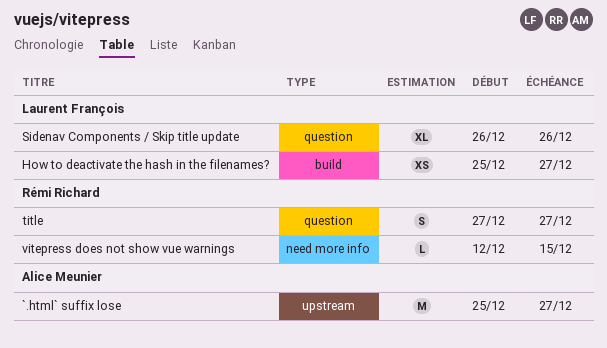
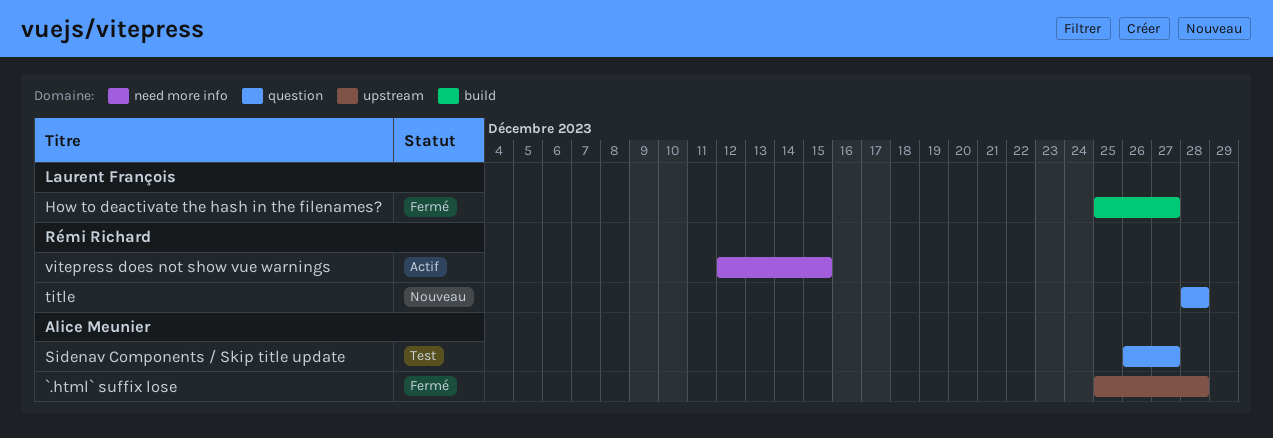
`.html` suffix lose, due: Dec 27 -> Dec 28
Sidenav Components / Skip title update, owner: Laurent François -> Alice Meunier
Sidenav Components / Skip title update, due: Dec 26 -> Dec 27
title, start: Dec 27 -> Dec 28
title, due: Dec 27 -> Dec 28

